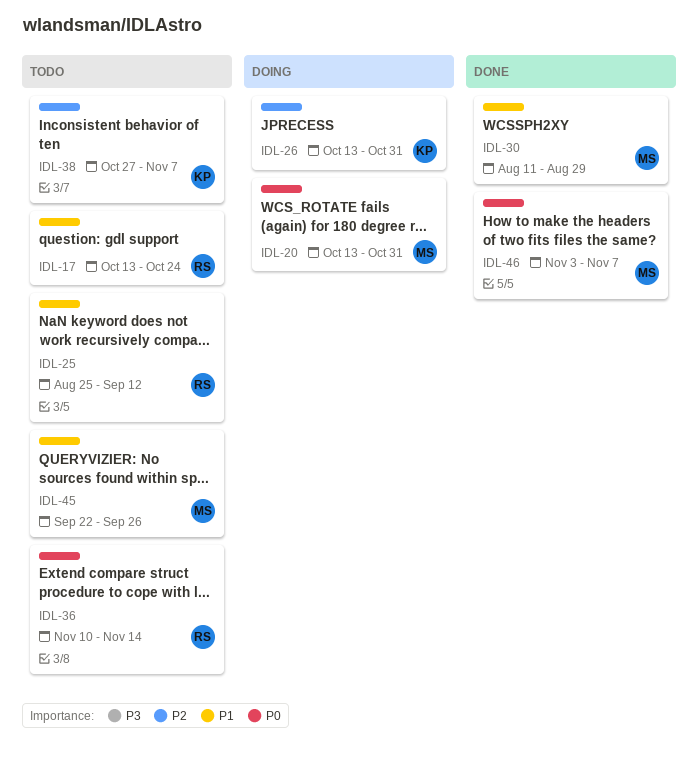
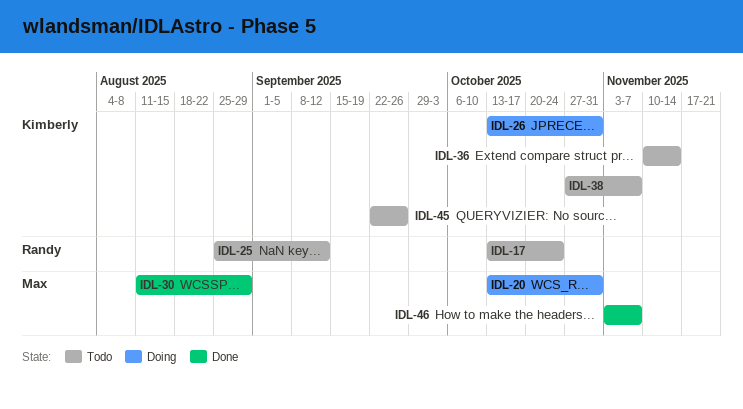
IDL-36, owner: Randy -> Kimberly
IDL-45, owner: Max -> Kimberly

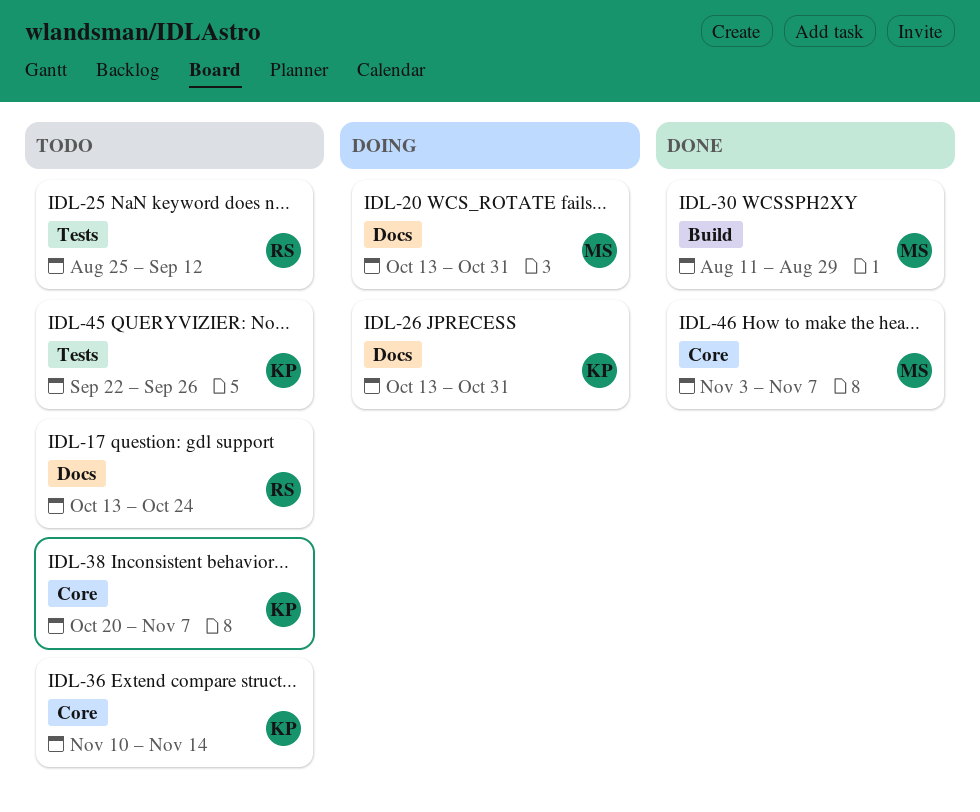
IDL-38, start: Oct 27 -> Oct 20

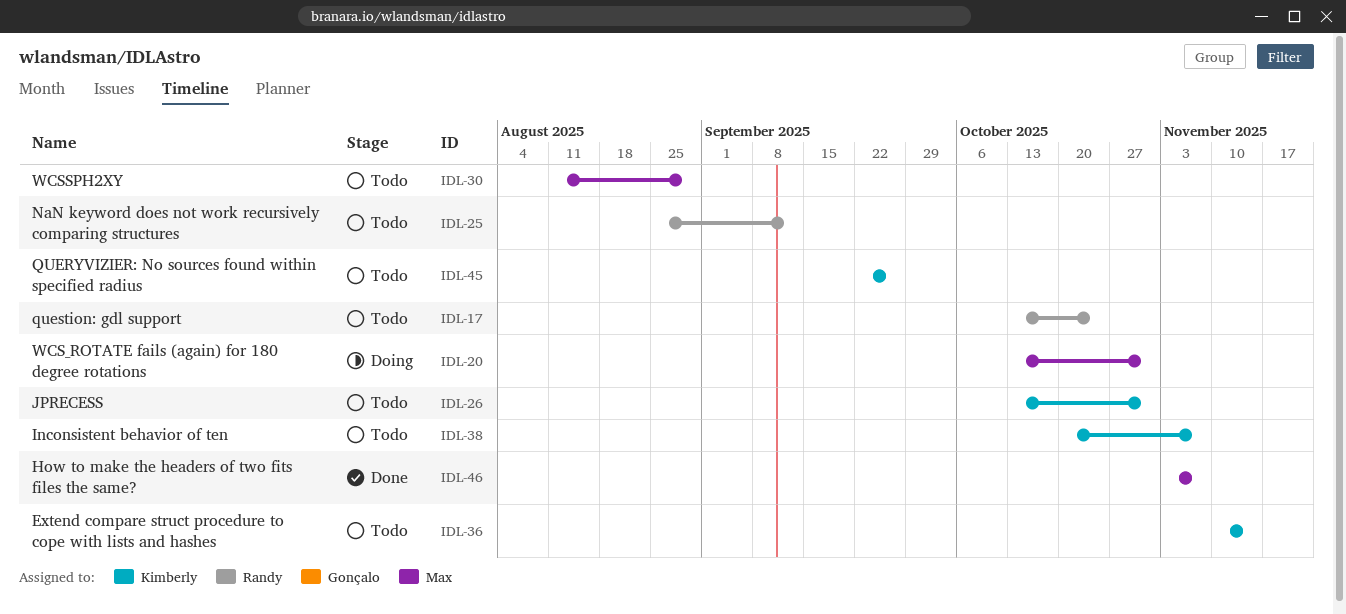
IDL-26, status: Doing -> Todo
IDL-30, status: Done -> Todo

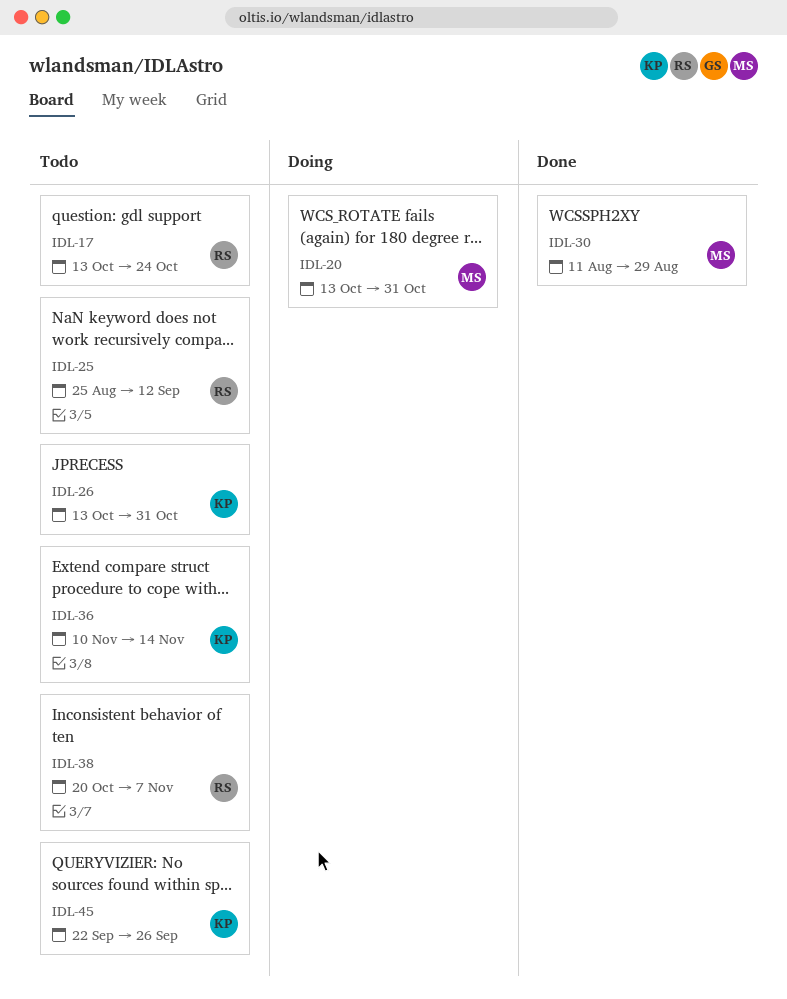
IDL-30, status: Todo -> Done
IDL-38, owner: Kimberly -> Randy
IDL-46: present -> none

